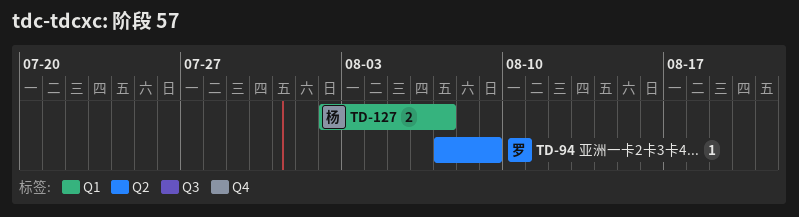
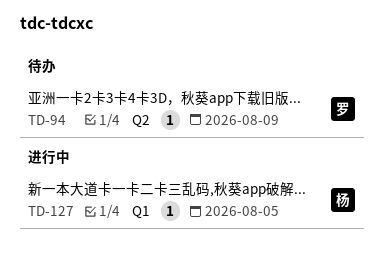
TD-127, estimate: 2 -> 1
TD-127, due: Aug 7 -> Aug 5

